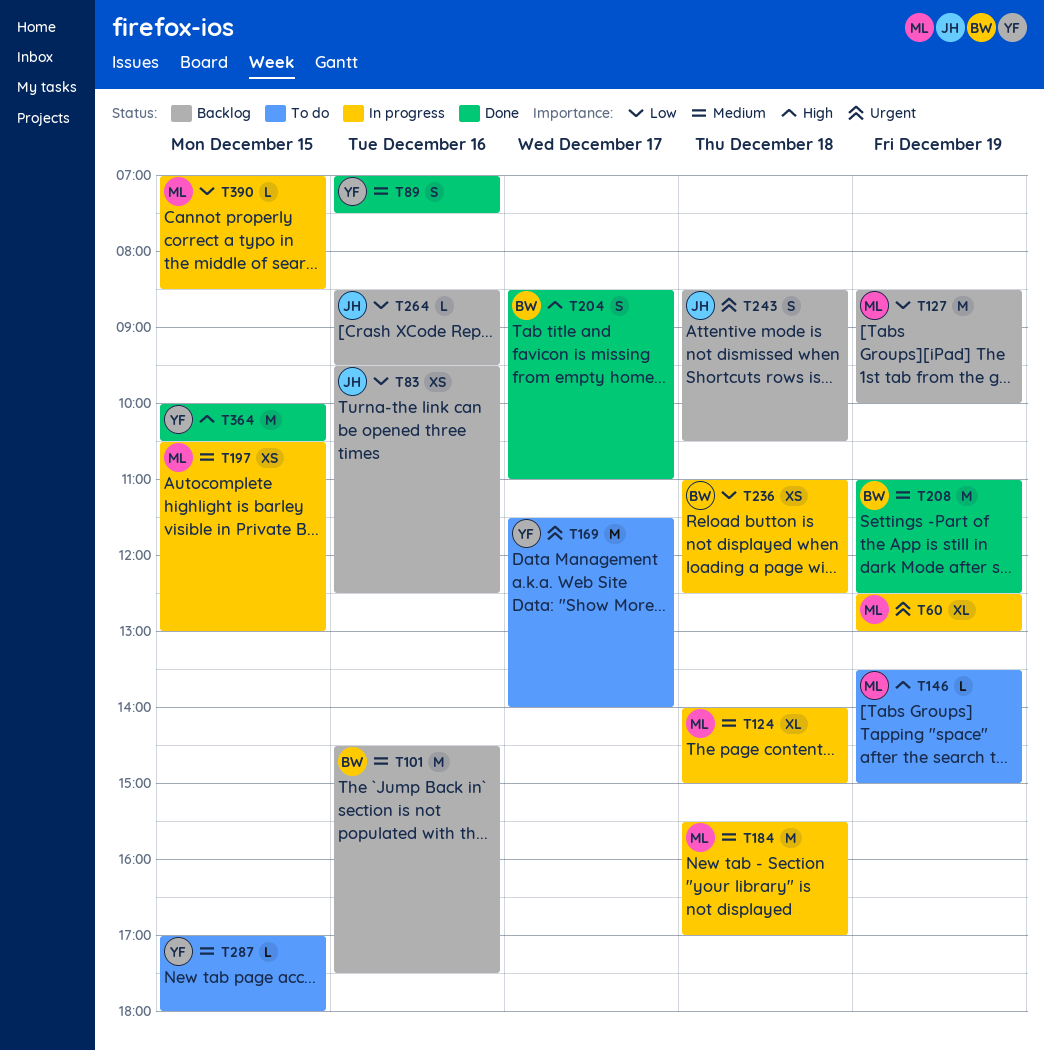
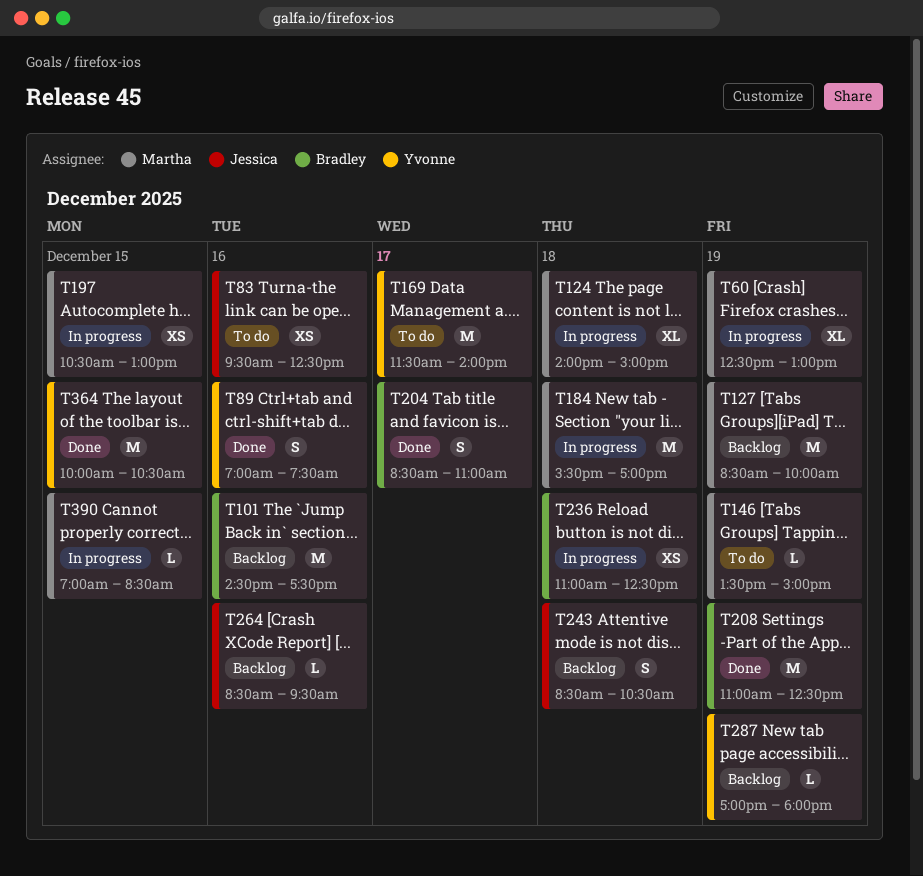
T83, status: Backlog -> To do
T287, status: To do -> Backlog
T287, day: Dec 15 -> Dec 19

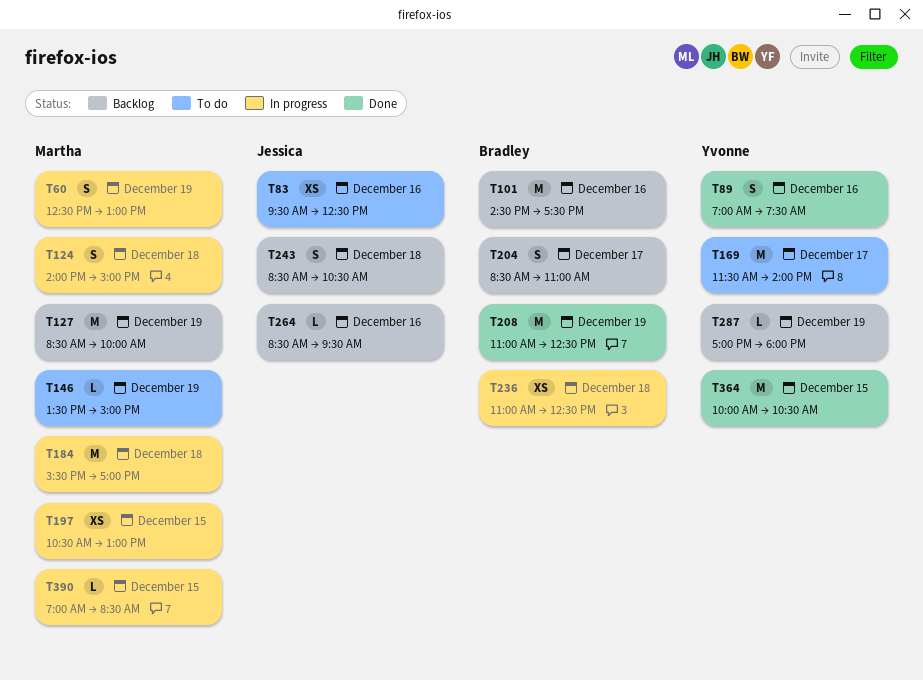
T60, estimate: XL -> S
T124, estimate: XL -> S
T204, status: Done -> Backlog

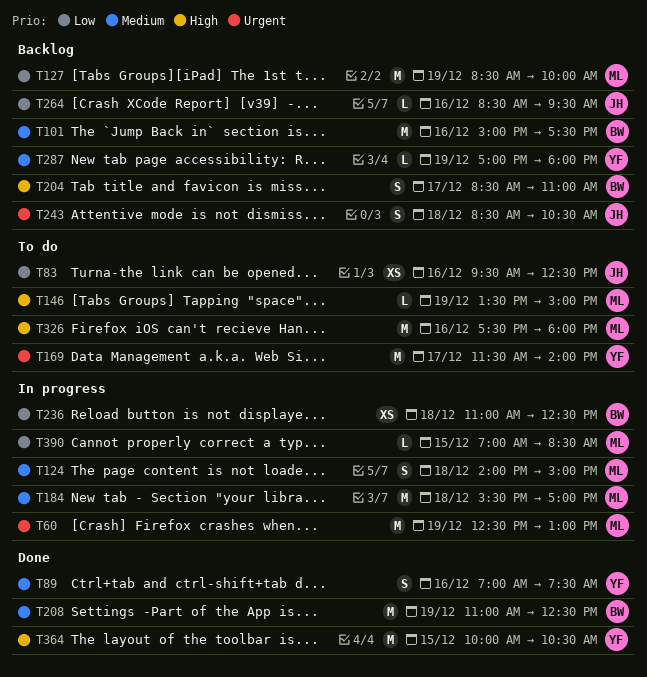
T60, estimate: S -> M
T101, begins: 14:30 -> 15:00
T197: present -> none
T326: none -> present

